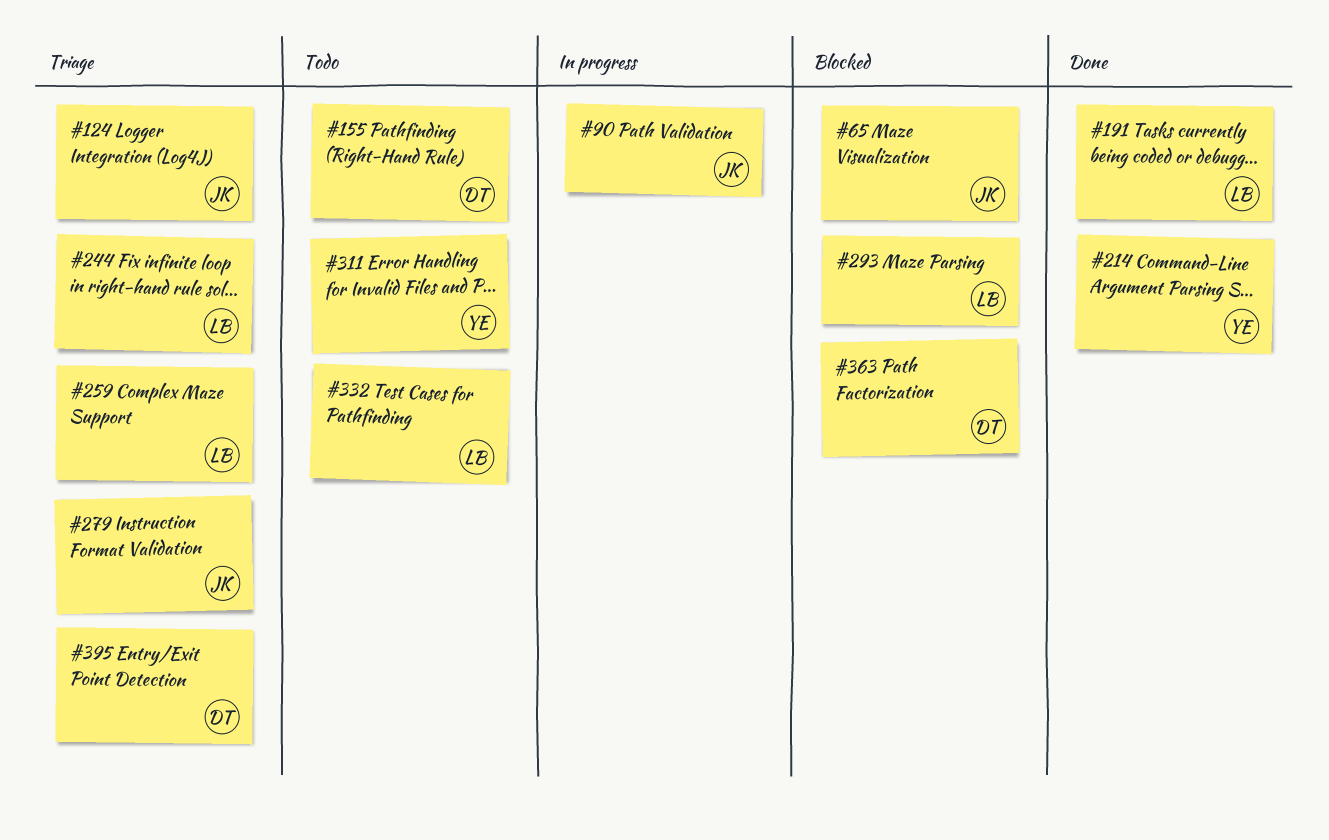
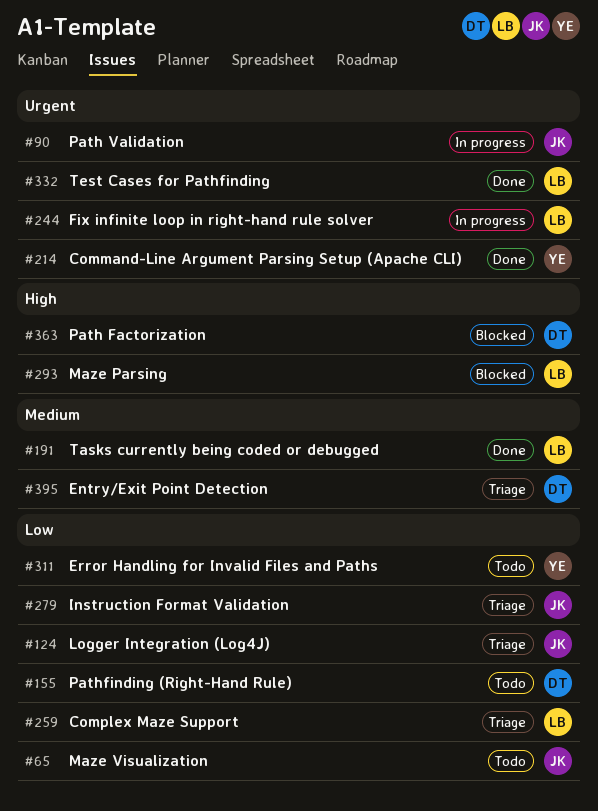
#65, status: Blocked -> Todo
#244, status: Triage -> In progress
#332, status: Todo -> Done

